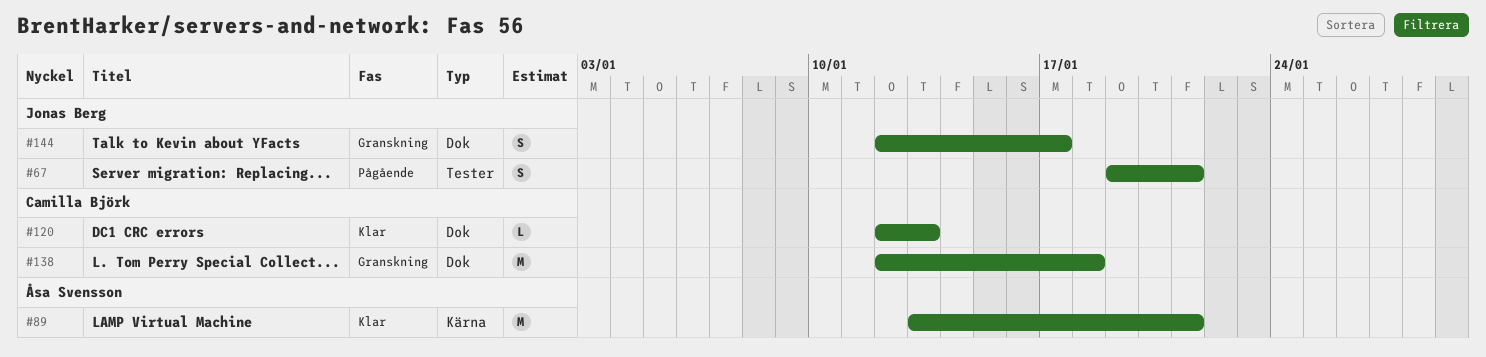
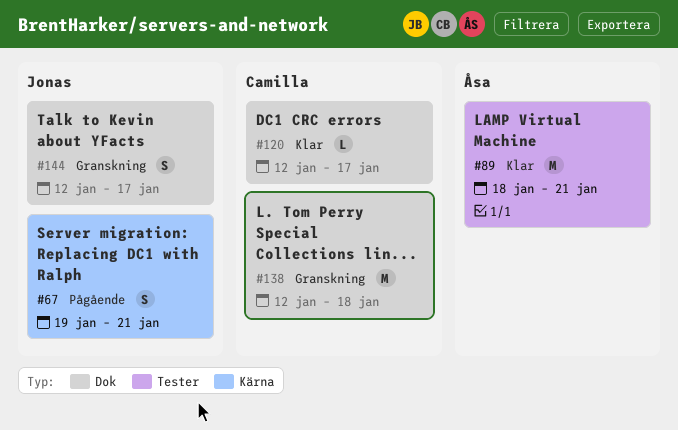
#67, label: Tester -> Kärna
#89, label: Kärna -> Tester
#89, start: Jan 13 -> Jan 18
#120, due: Jan 13 -> Jan 17

